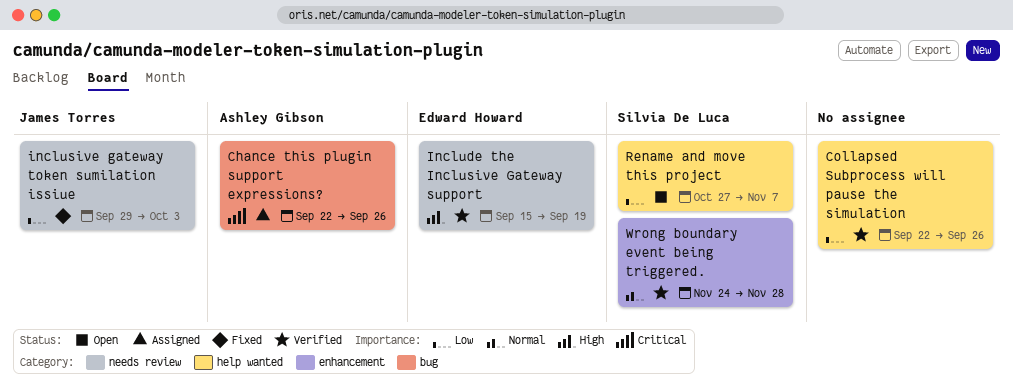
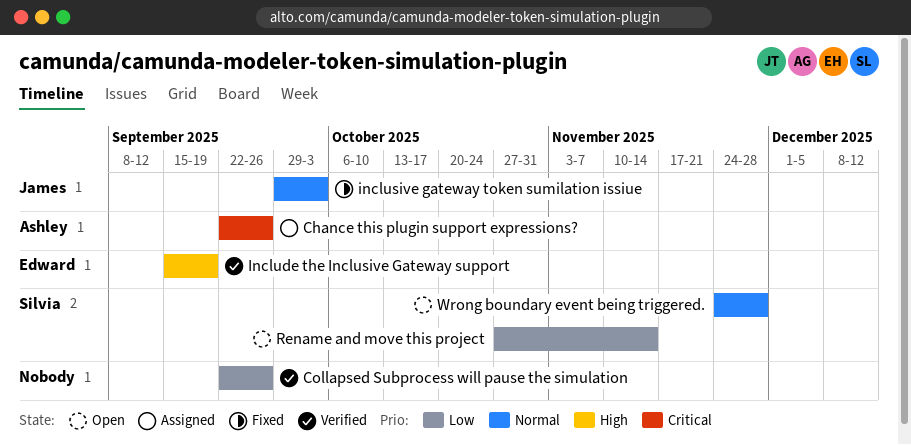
inclusive gateway token sumilation issiue, priority: Low -> Normal
Rename and move this project, due: Nov 7 -> Nov 14
Wrong boundary event being triggered., status: Verified -> Open

